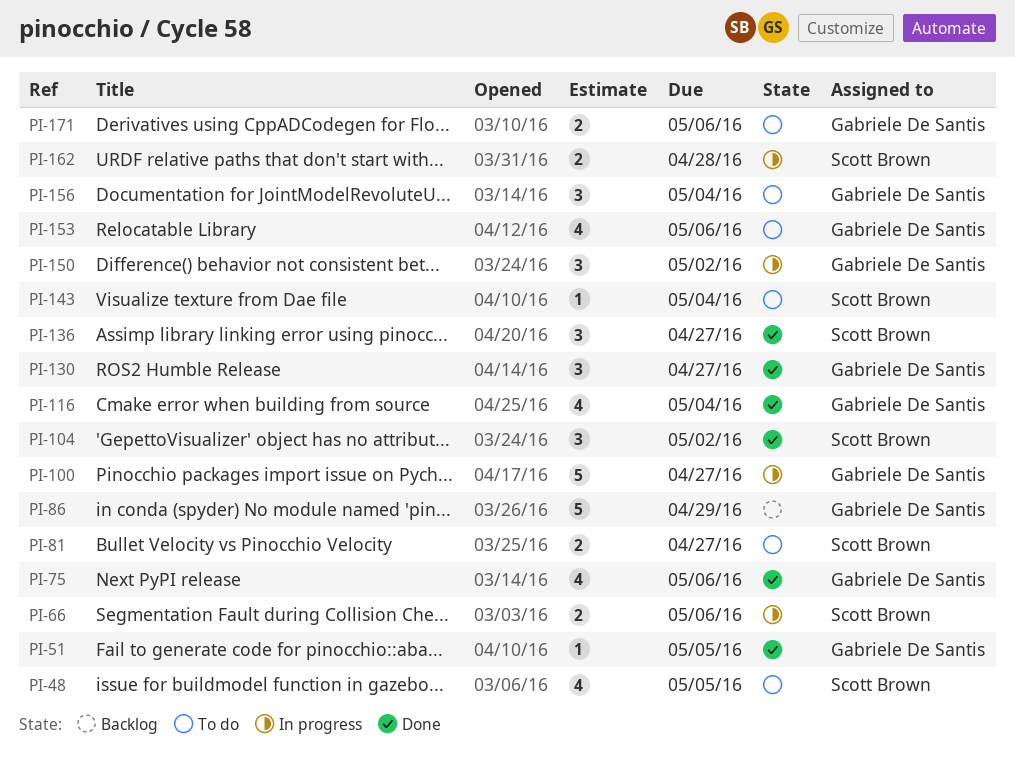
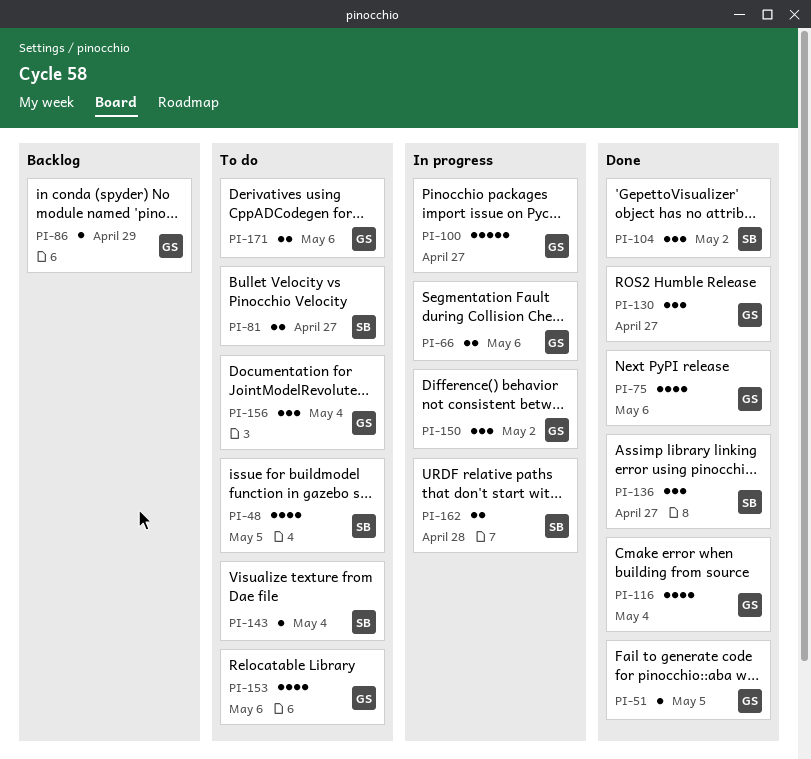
PI-66, owner: Scott Brown -> Gabriele De Santis
PI-86, estimate: 5 -> 1

